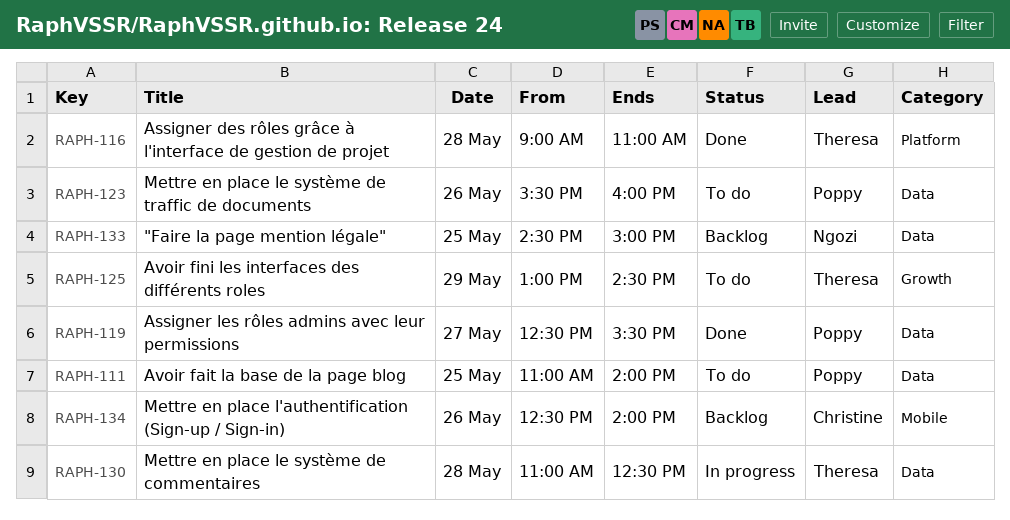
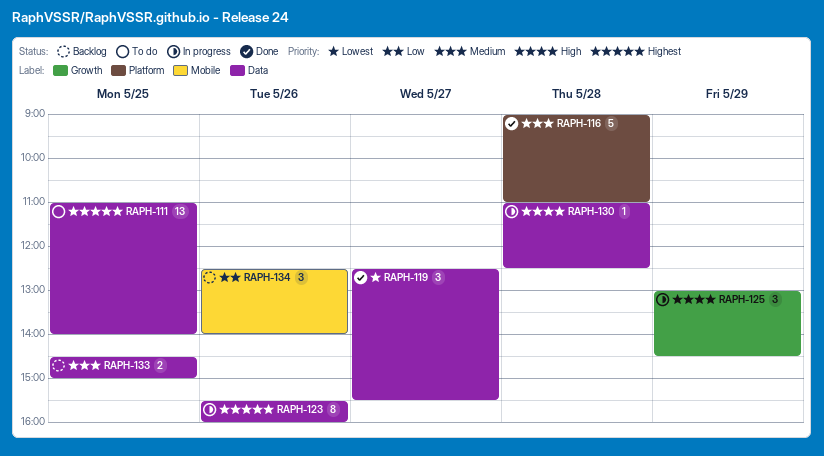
RAPH-123, status: To do -> In progress
RAPH-125, status: To do -> In progress

